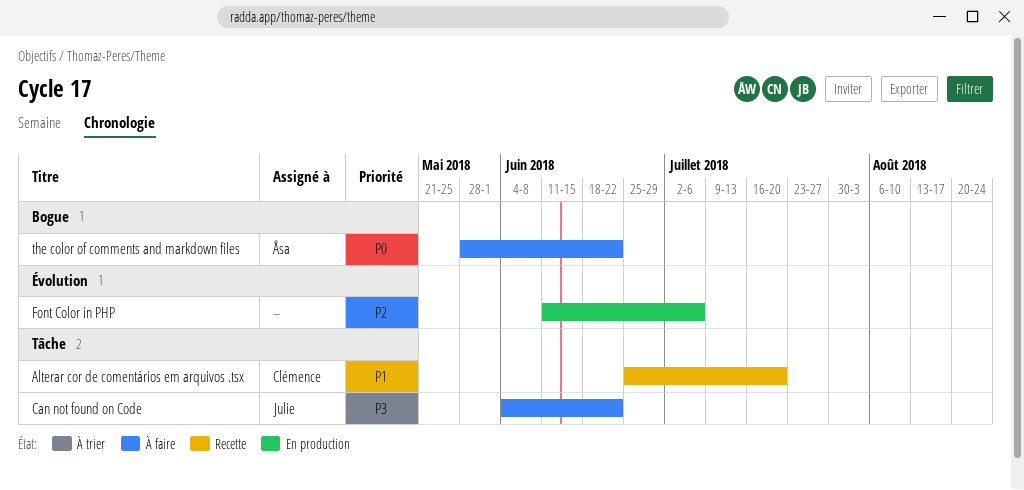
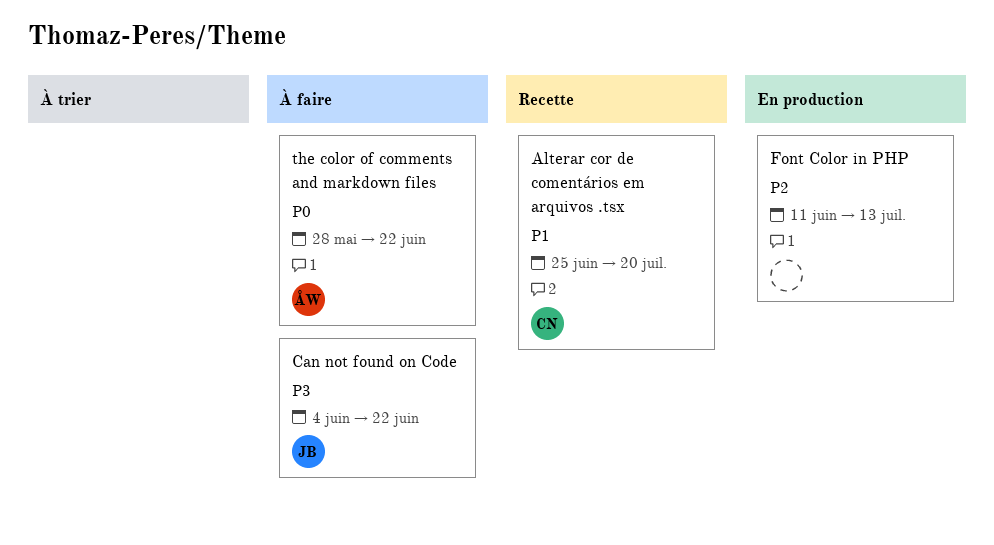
Font Color in PHP, due: Jul 6 -> Jul 13

